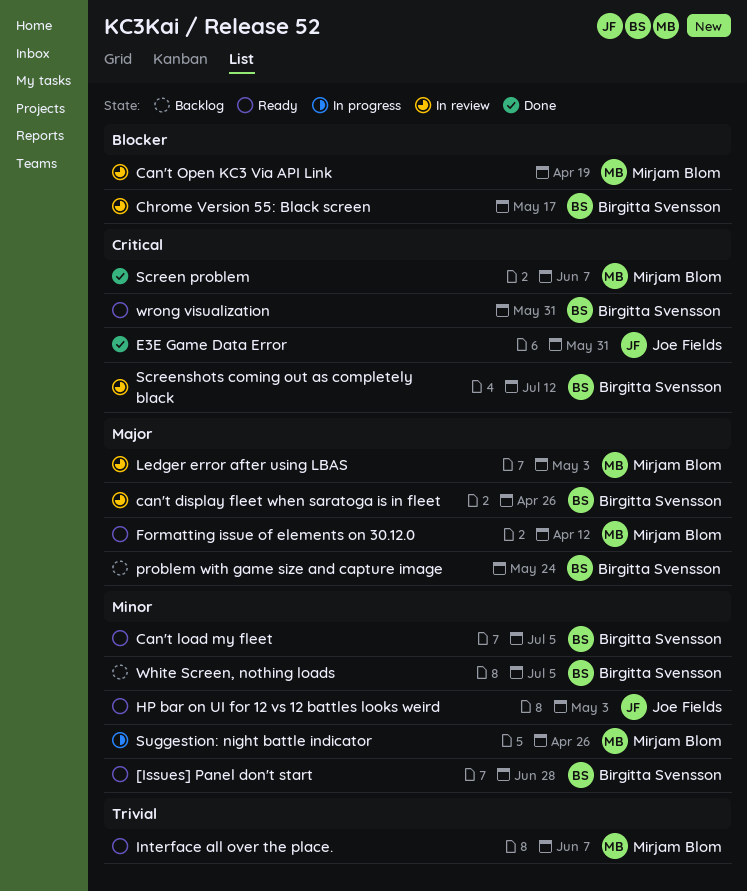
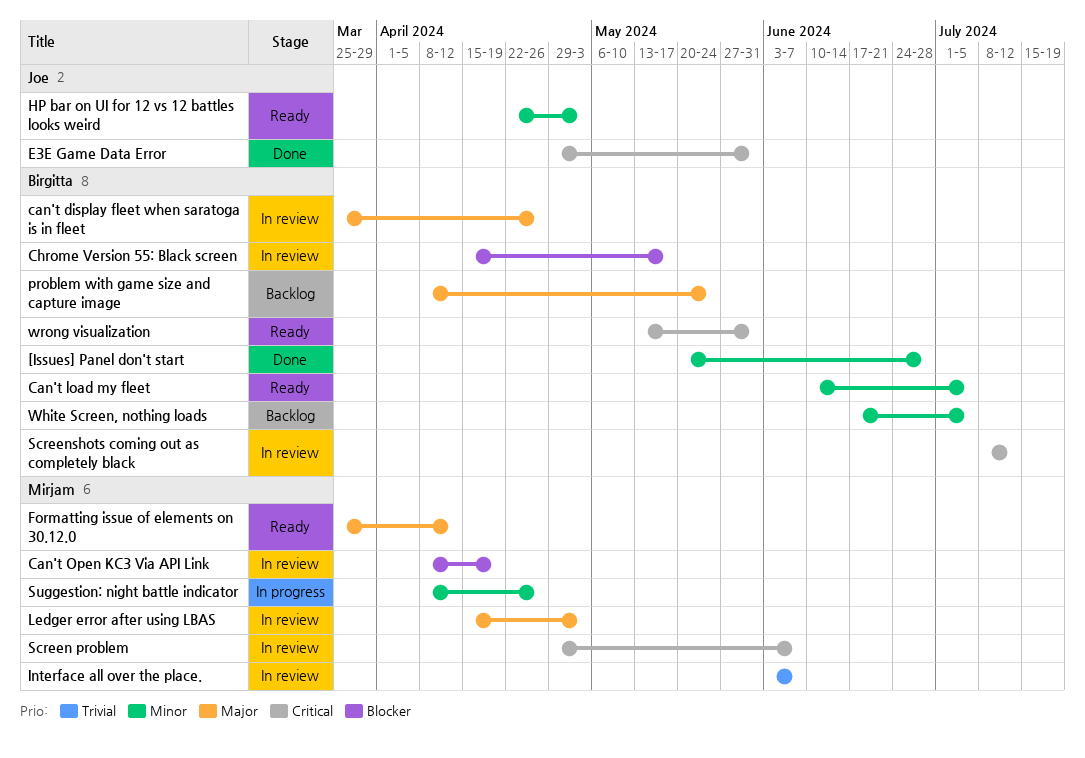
[Issues] Panel don't start, status: Ready -> Done
Interface all over the place., status: Ready -> In review
Screen problem, status: Done -> In review

